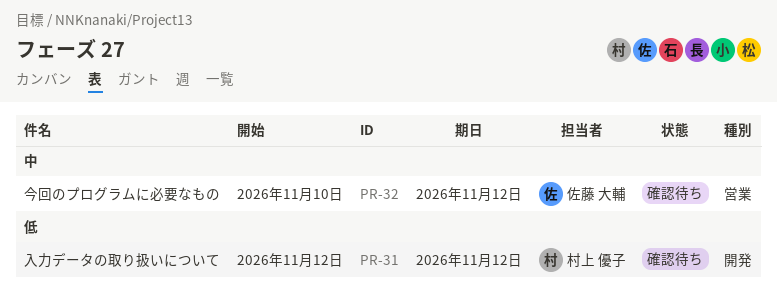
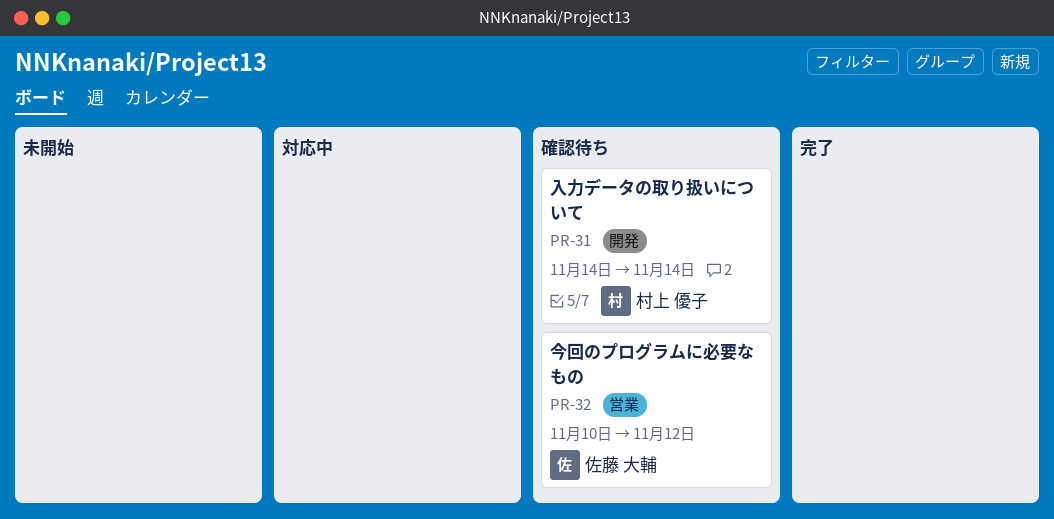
PR-31, start: Nov 12 -> Nov 14
PR-31, due: Nov 12 -> Nov 14

